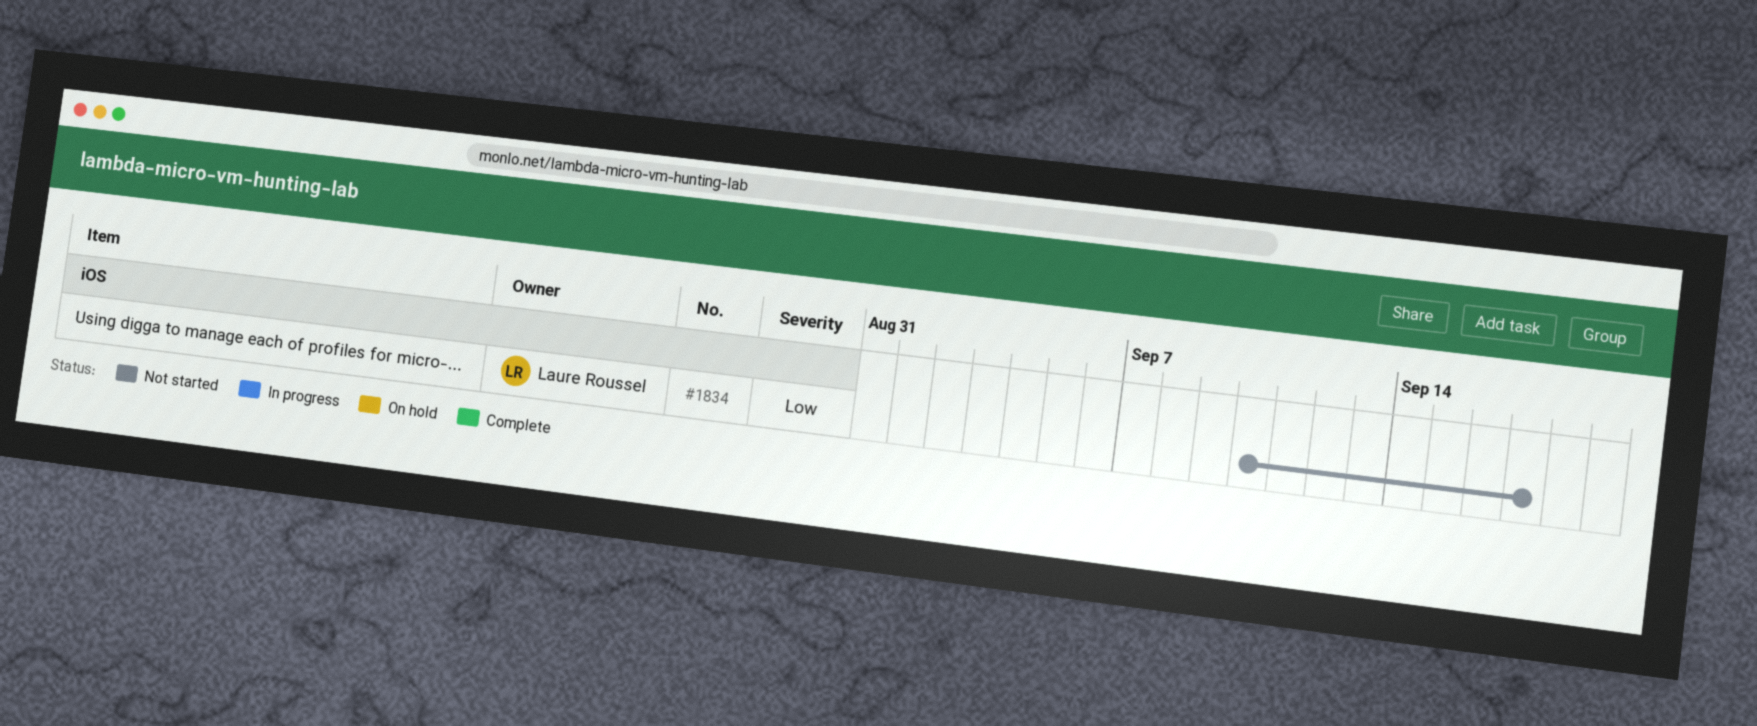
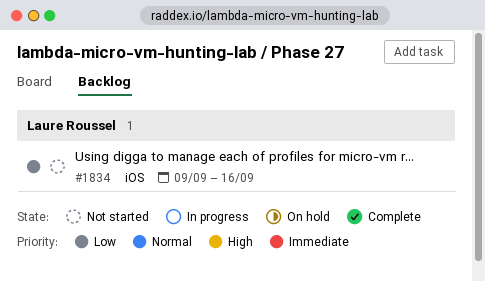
#1834, start: Sep 10 -> Sep 9
#1834, due: Sep 17 -> Sep 16

